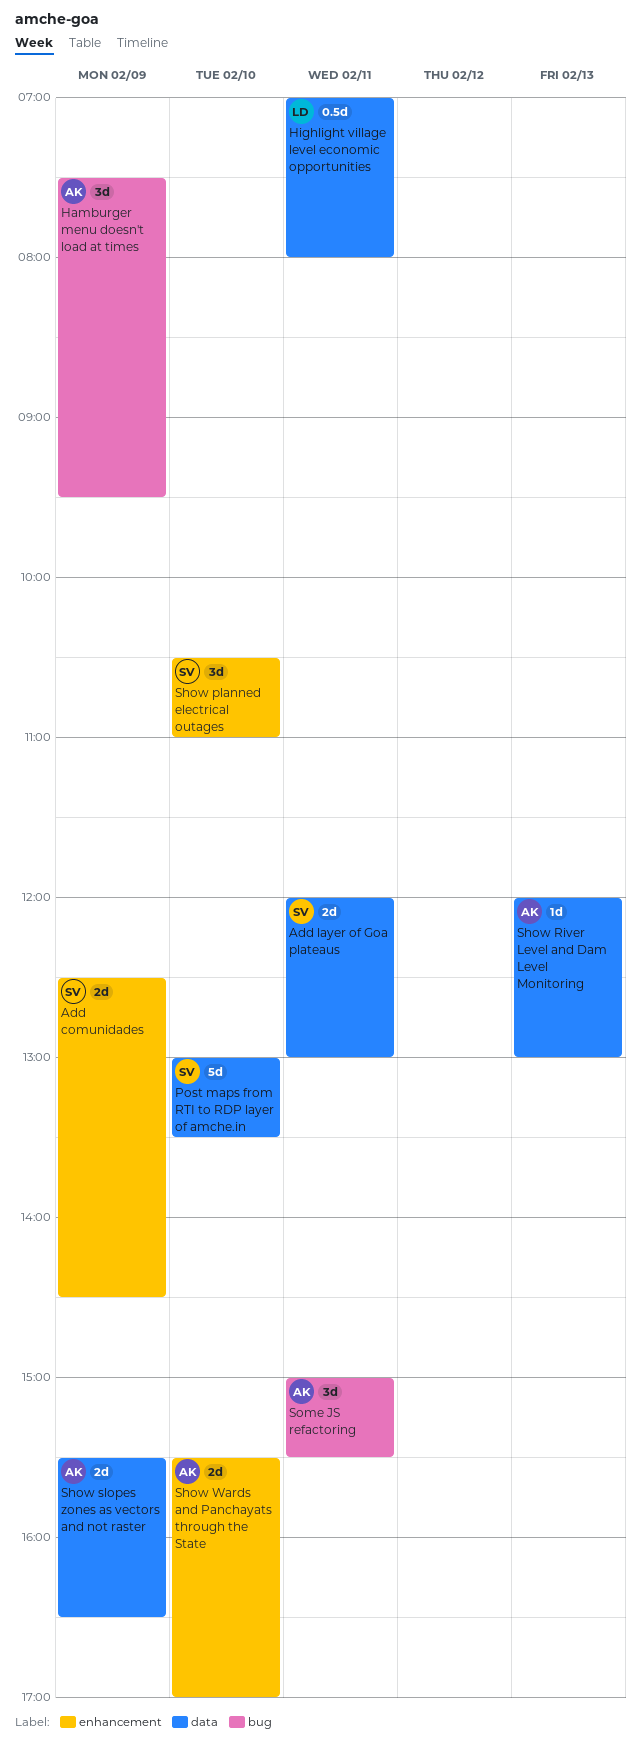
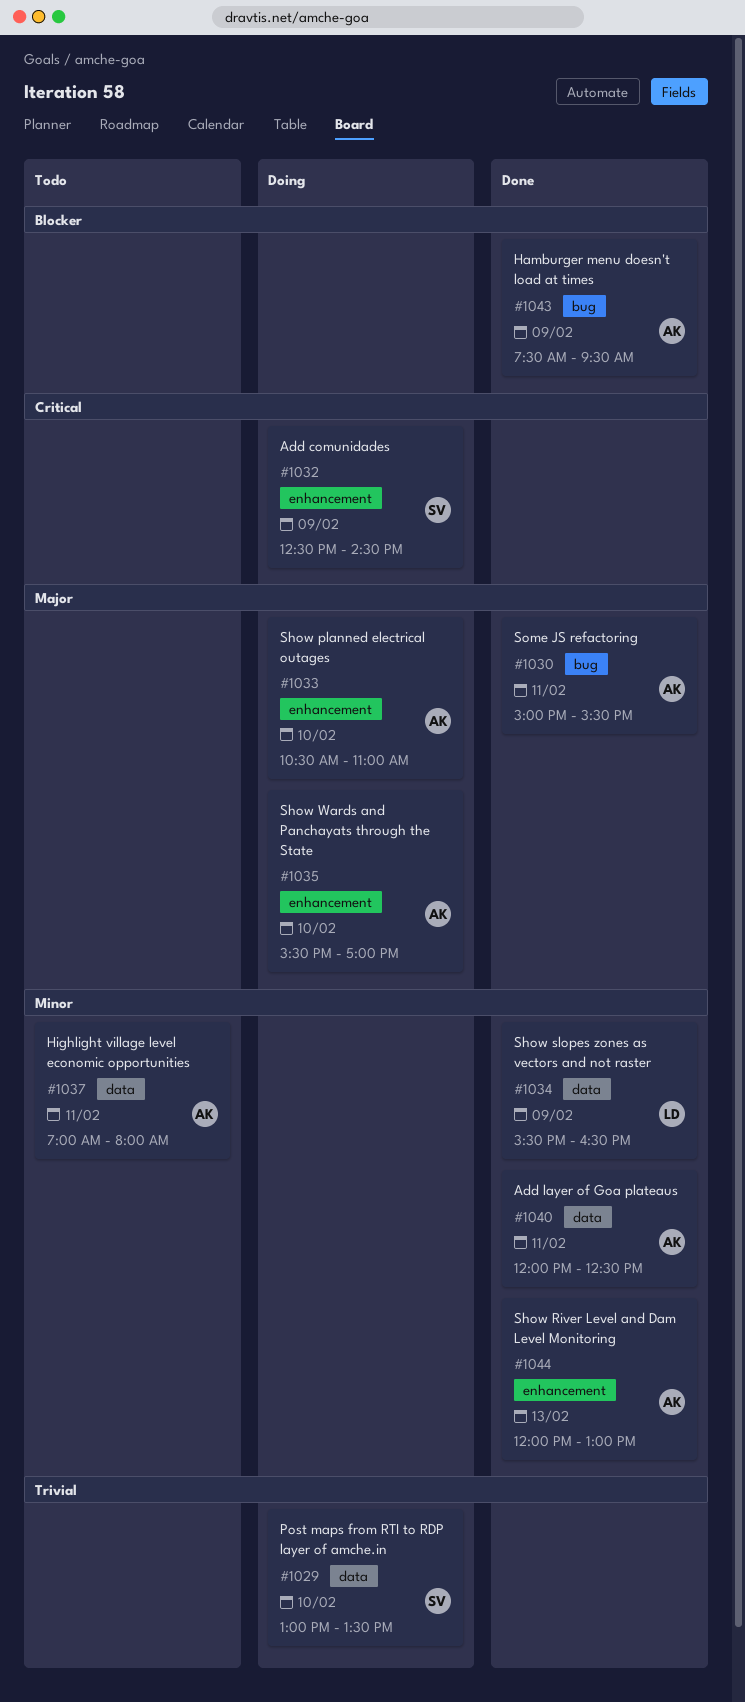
Add layer of Goa plateaus, owner: SV -> AK
Add layer of Goa plateaus, ends: 13:00 -> 12:30
Highlight village level economic opportunities, owner: LD -> AK
Show planned electrical outages, owner: SV -> AK
Show River Level and Dam Level Monitoring, label: data -> enhancement
Show slopes zones as vectors and not raster, owner: AK -> LD

